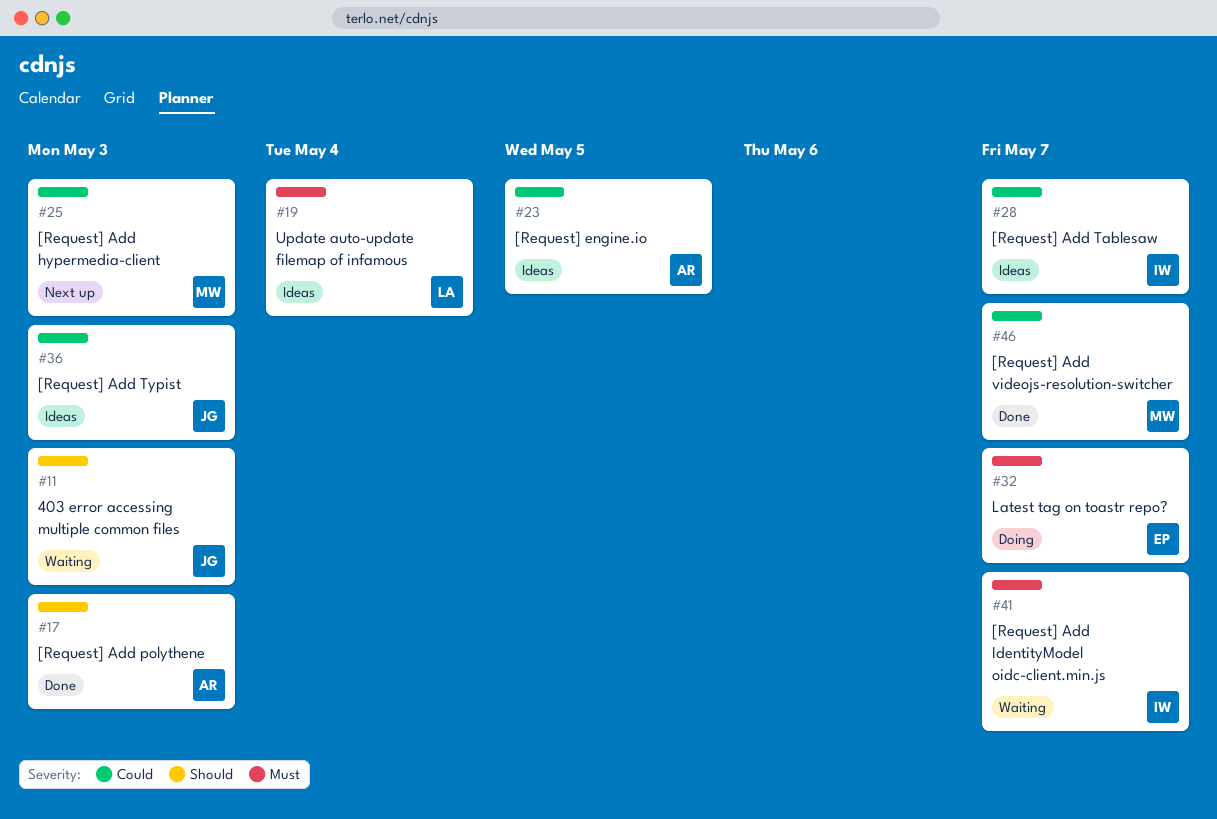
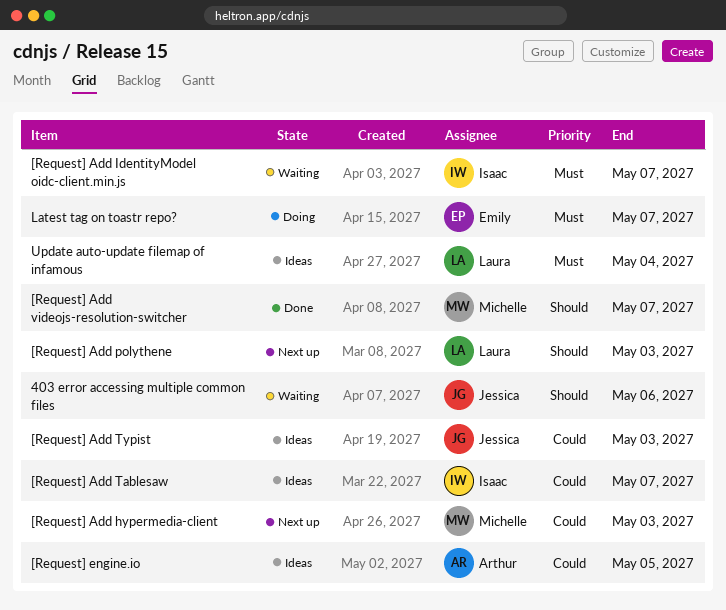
403 error accessing multiple common files, due: May 3 -> May 6
[Request] Add polythene, status: Done -> Next up
[Request] Add polythene, owner: Arthur -> Laura
[Request] Add videojs-resolution-switcher, priority: Could -> Should

